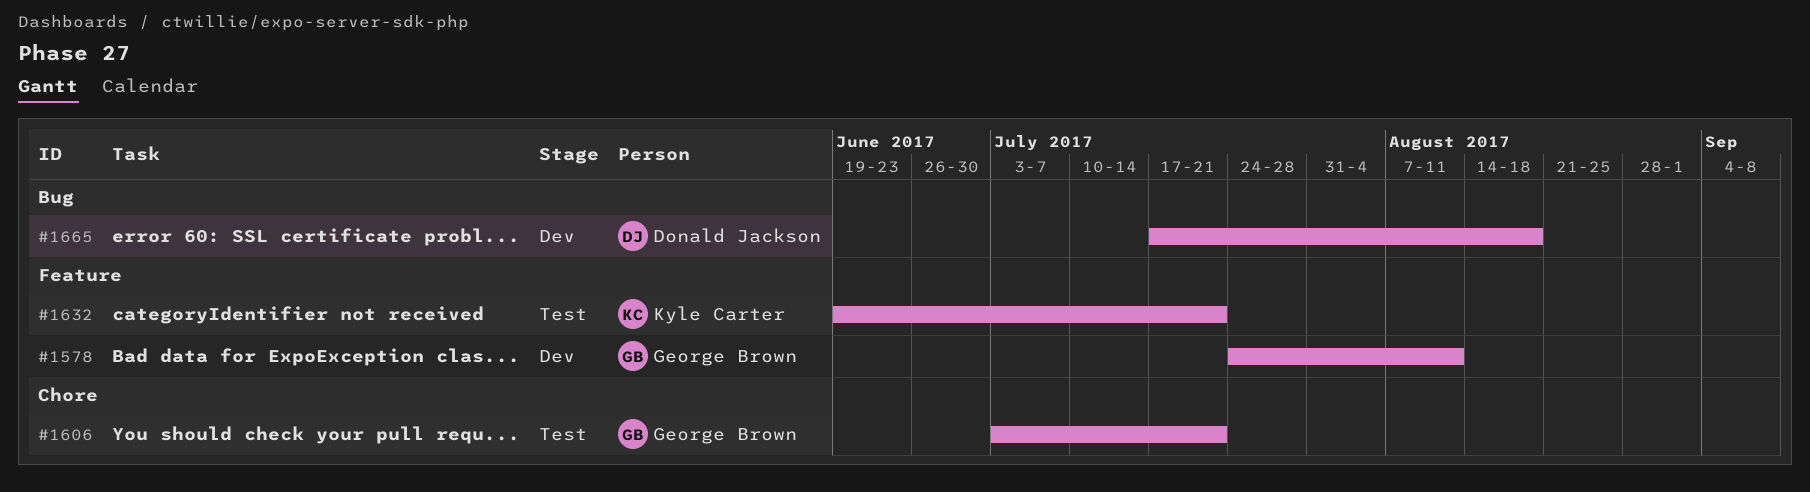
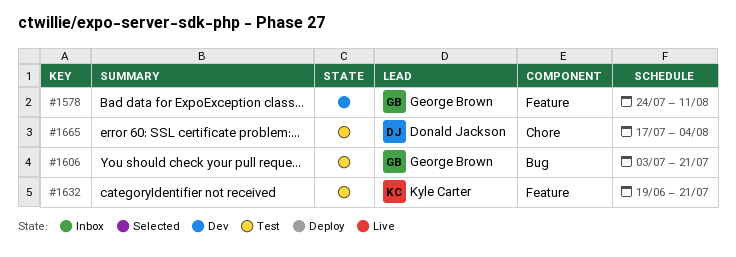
#1606, label: Chore -> Bug
#1665, status: Dev -> Test
#1665, label: Bug -> Chore
#1665, due: Aug 18 -> Aug 4

